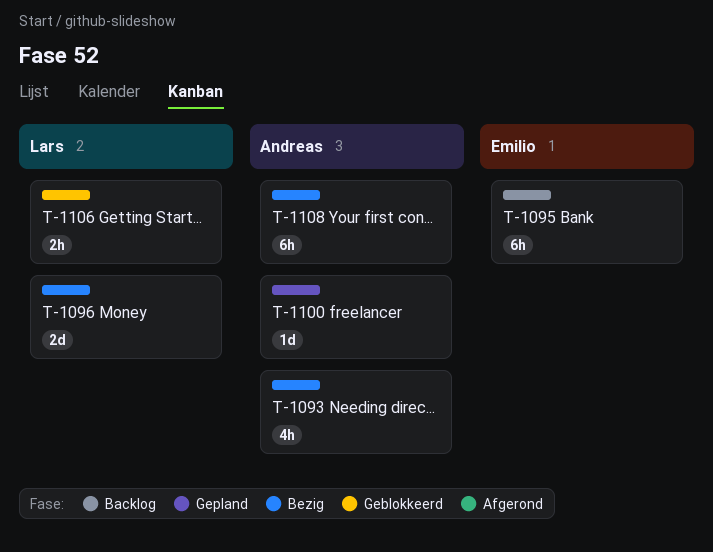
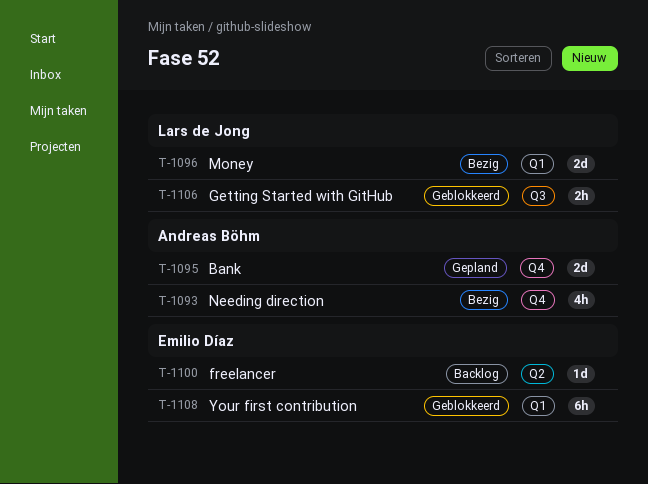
T-1095, status: Backlog -> Gepland
T-1095, owner: Emilio Díaz -> Andreas Böhm
T-1095, estimate: 6h -> 2d
T-1100, status: Gepland -> Backlog
T-1100, owner: Andreas Böhm -> Emilio Díaz
T-1108, status: Bezig -> Geblokkeerd
T-1108, owner: Andreas Böhm -> Emilio Díaz

